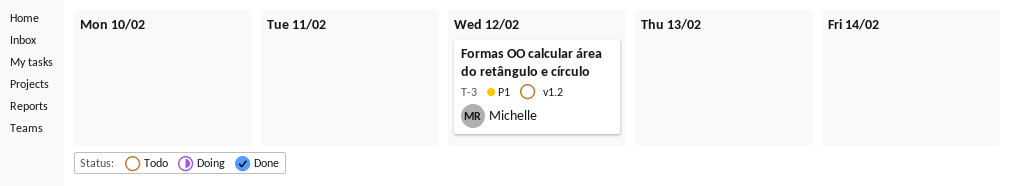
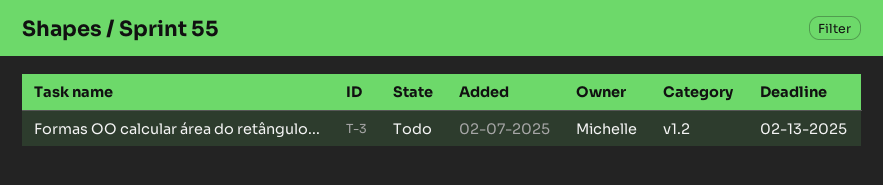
T-3, due: Feb 12 -> Feb 13

